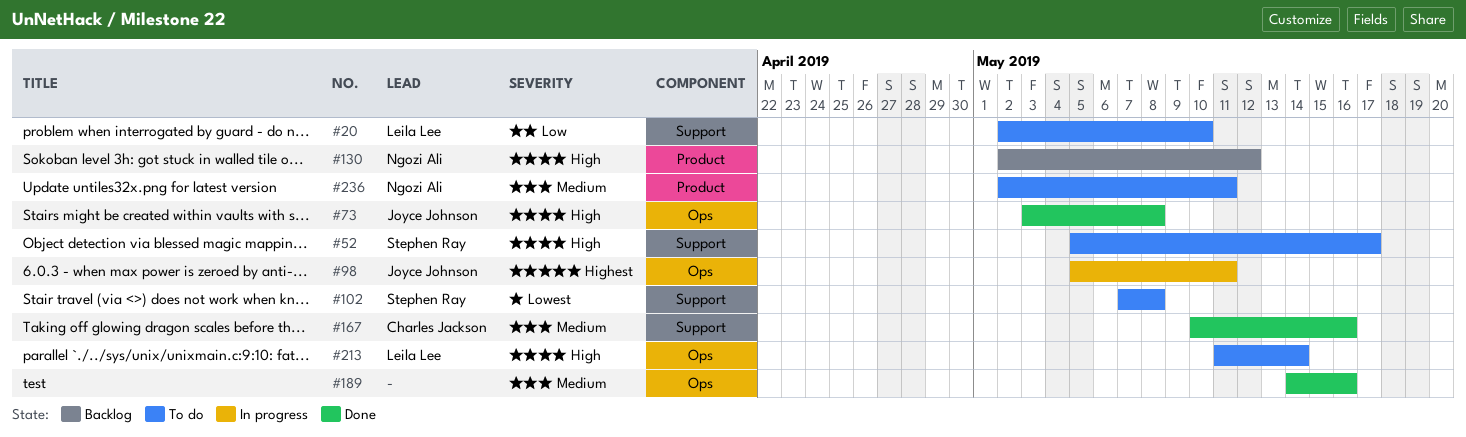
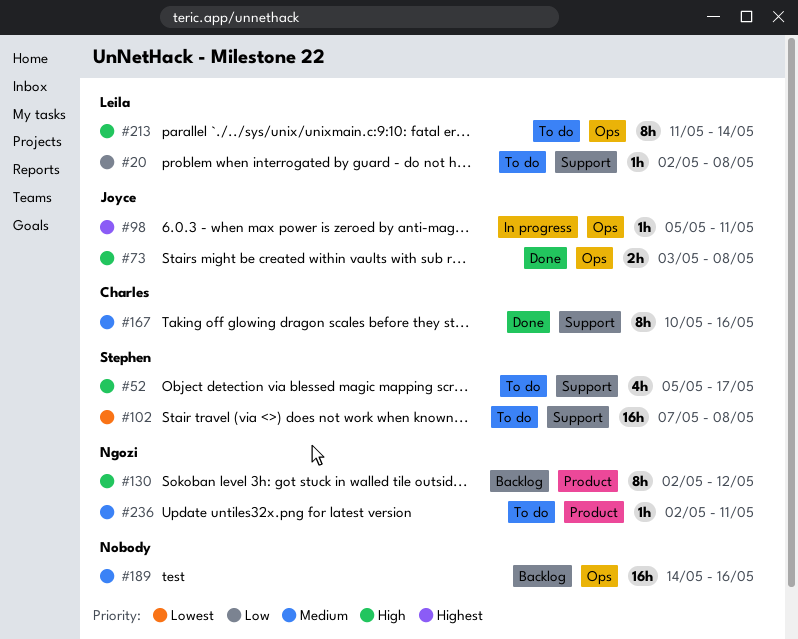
#20, due: May 10 -> May 8
#189, status: Done -> Backlog

